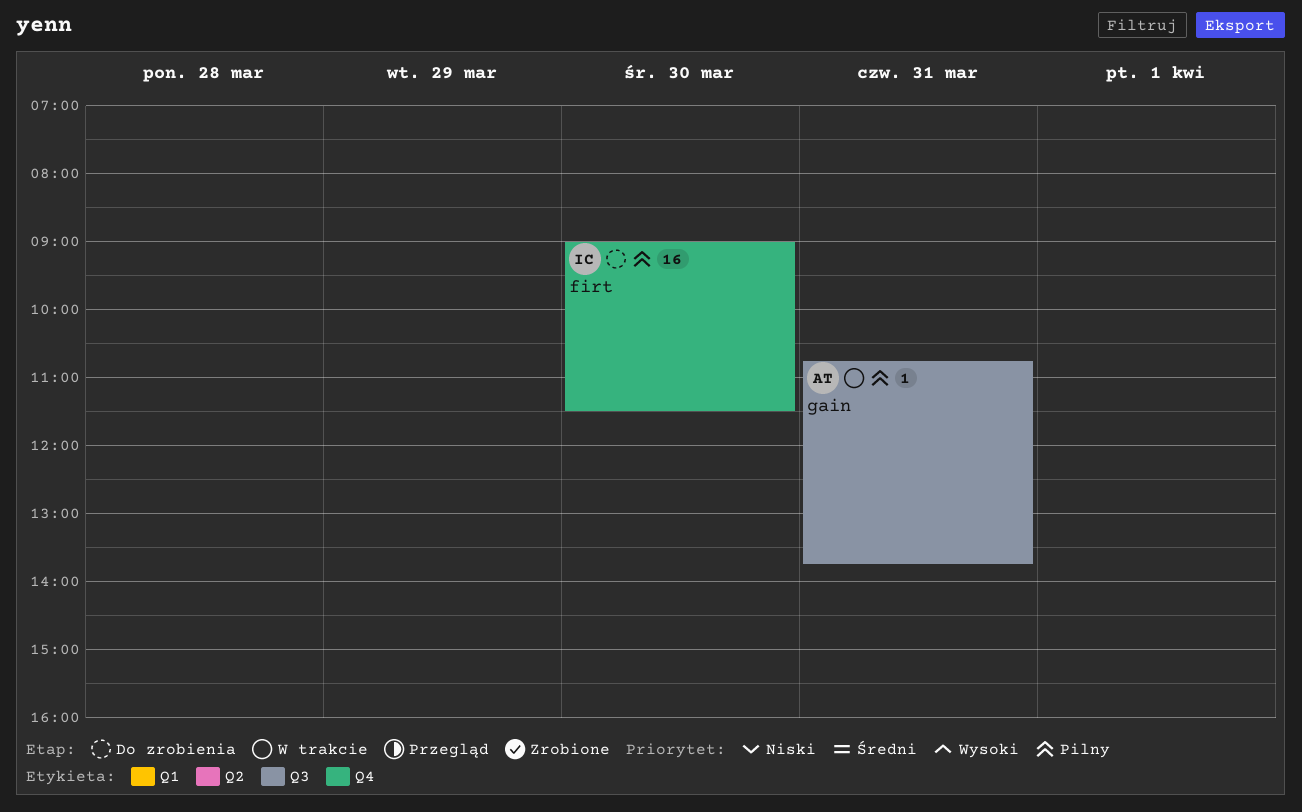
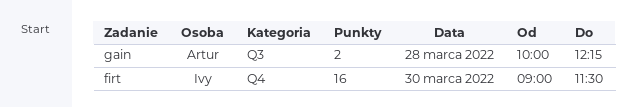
gain, estimate: 1 -> 2
gain, day: Mar 31 -> Mar 28
gain, begins: 10:45 -> 10:00
gain, ends: 13:45 -> 12:15

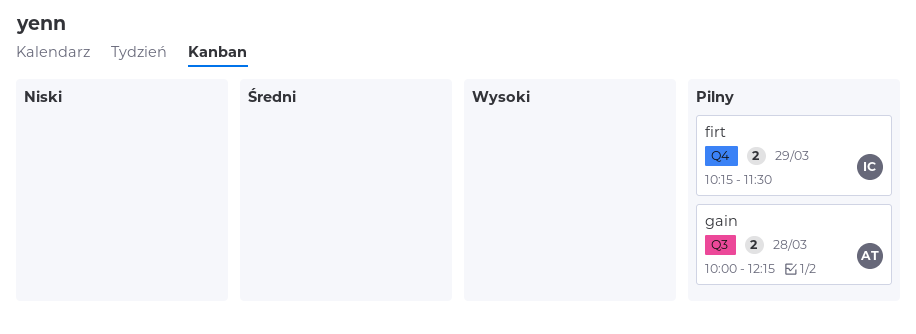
firt, estimate: 16 -> 2
firt, day: Mar 30 -> Mar 29
firt, begins: 09:00 -> 10:15

